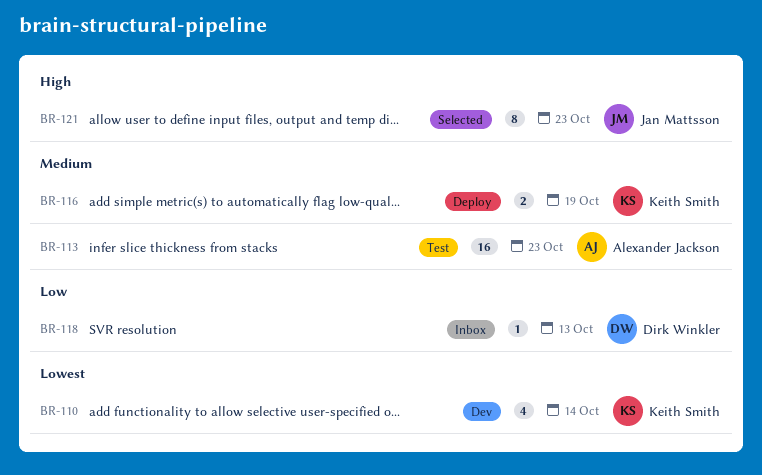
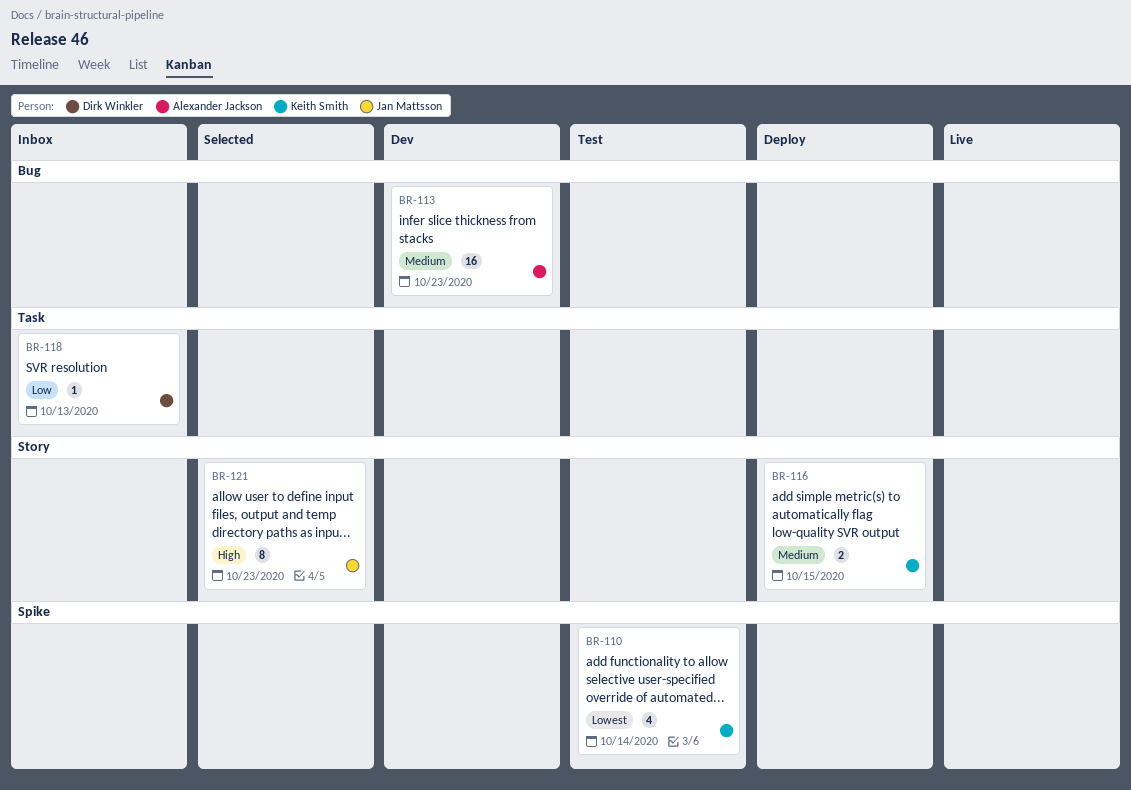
BR-110, status: Dev -> Test
BR-113, status: Test -> Dev
BR-116, due: Oct 19 -> Oct 15

